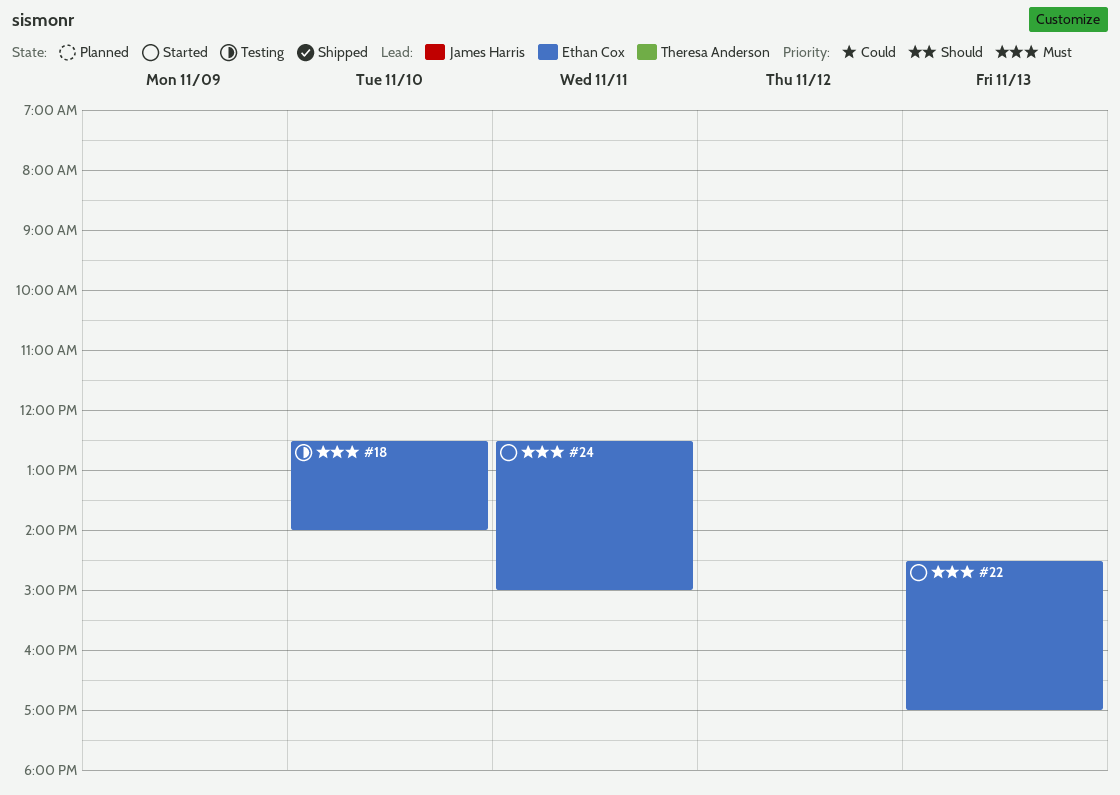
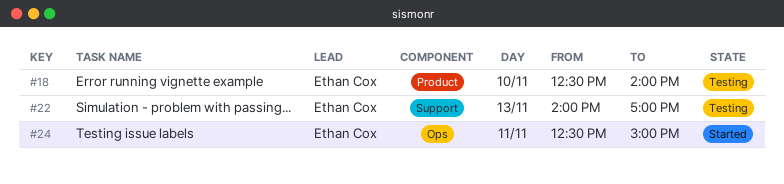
#22, status: Started -> Testing
#22, begins: 14:30 -> 14:00

